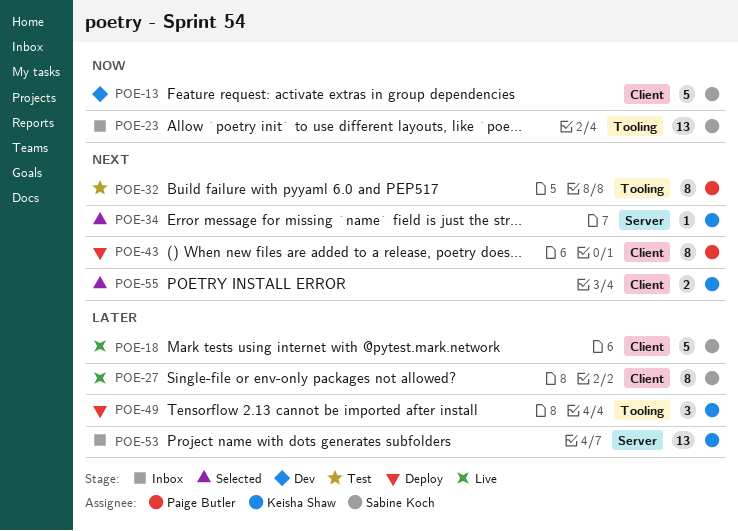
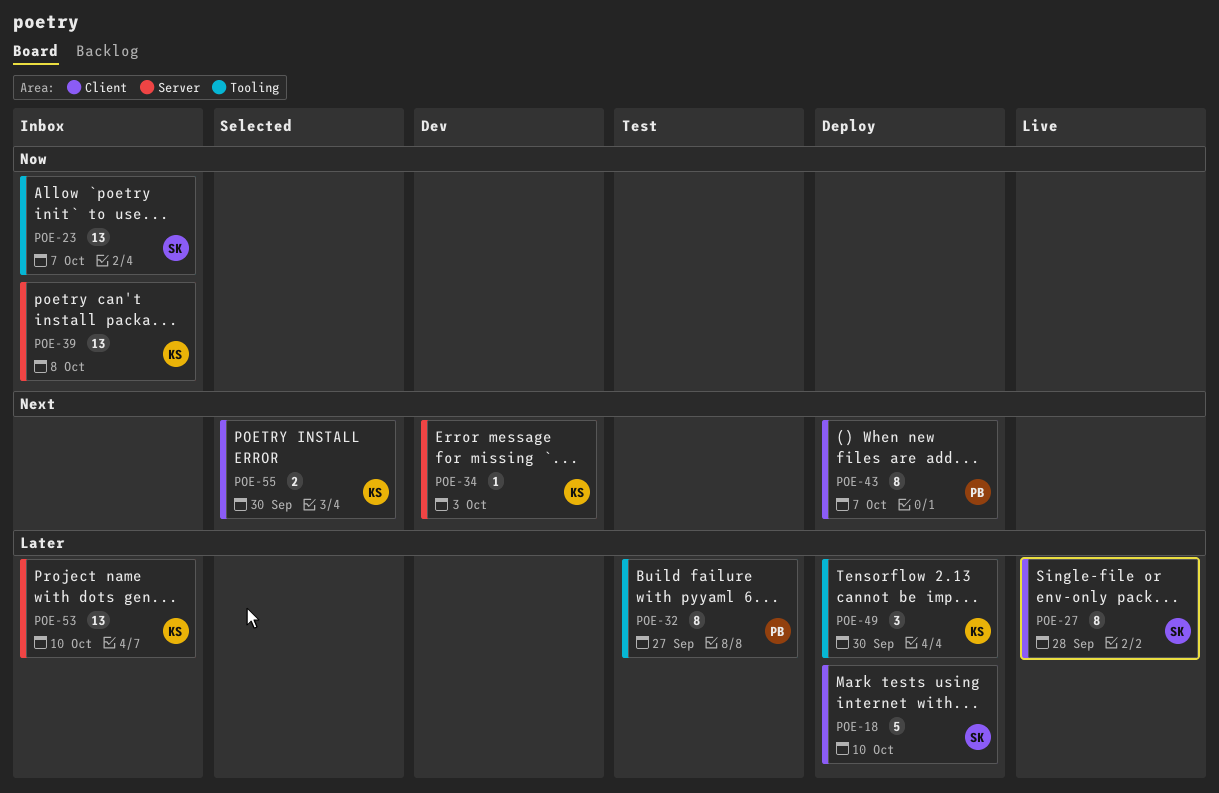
POE-13: present -> none
POE-18, status: Live -> Deploy
POE-32, priority: Next -> Later
POE-34, status: Selected -> Dev
POE-39: none -> present

